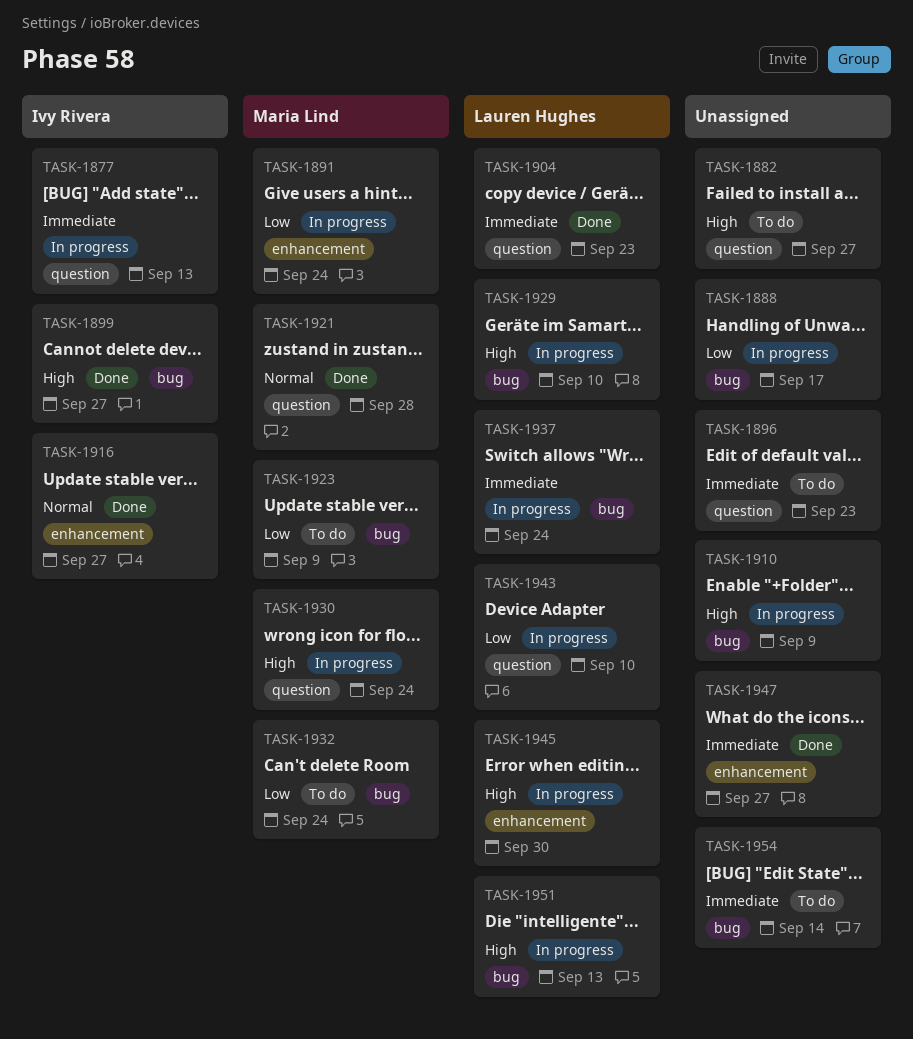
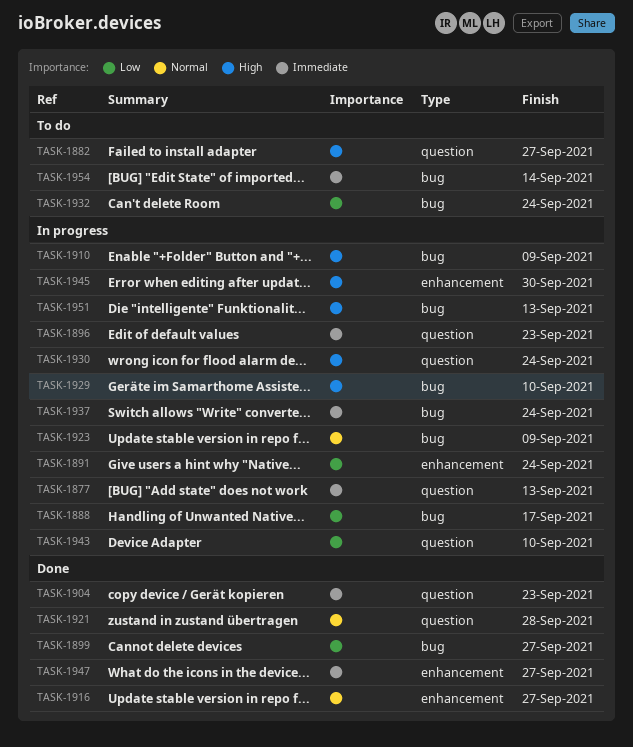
TASK-1896, status: To do -> In progress
TASK-1899, priority: High -> Low
TASK-1923, status: To do -> In progress
TASK-1923, priority: Low -> Normal

